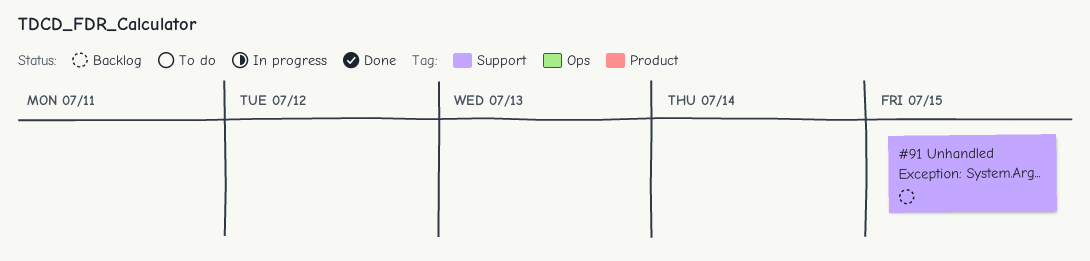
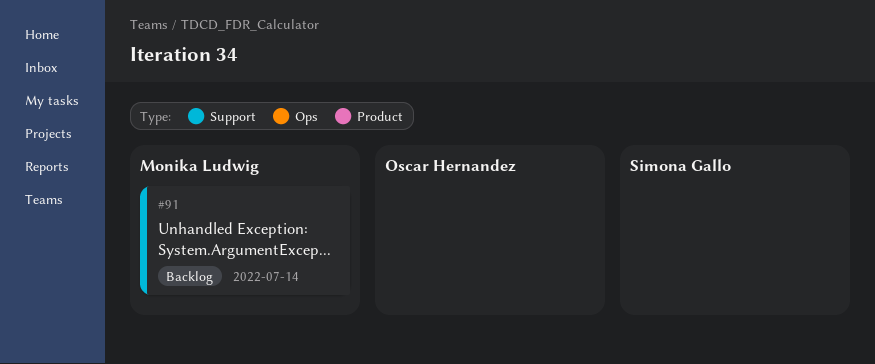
#91, due: Jul 15 -> Jul 14

